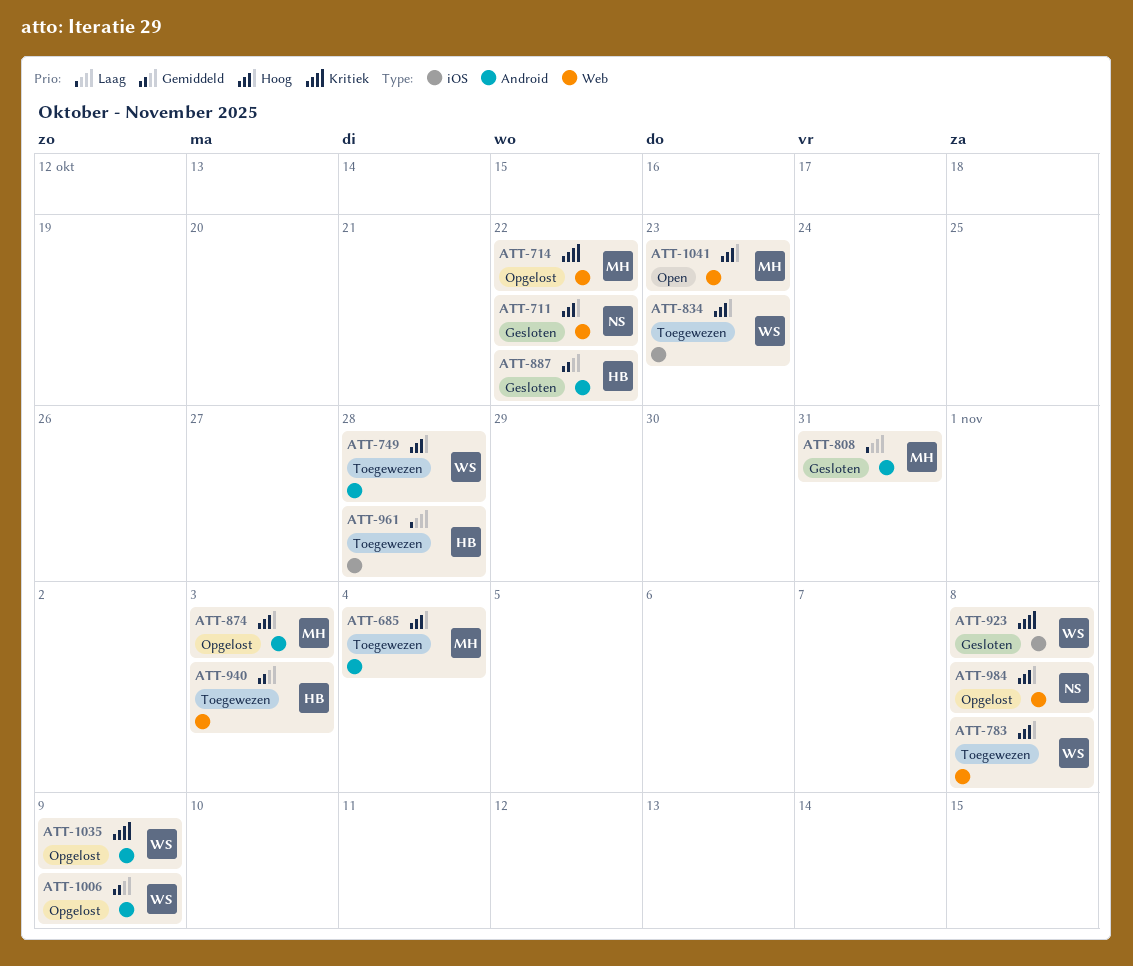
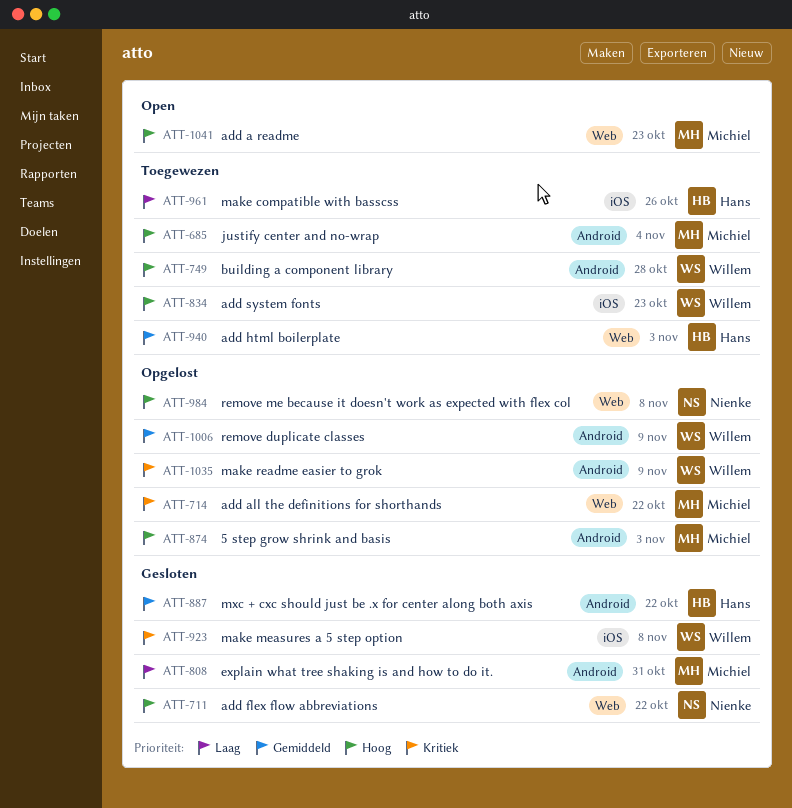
ATT-783: present -> none
ATT-961, due: Oct 28 -> Oct 26

